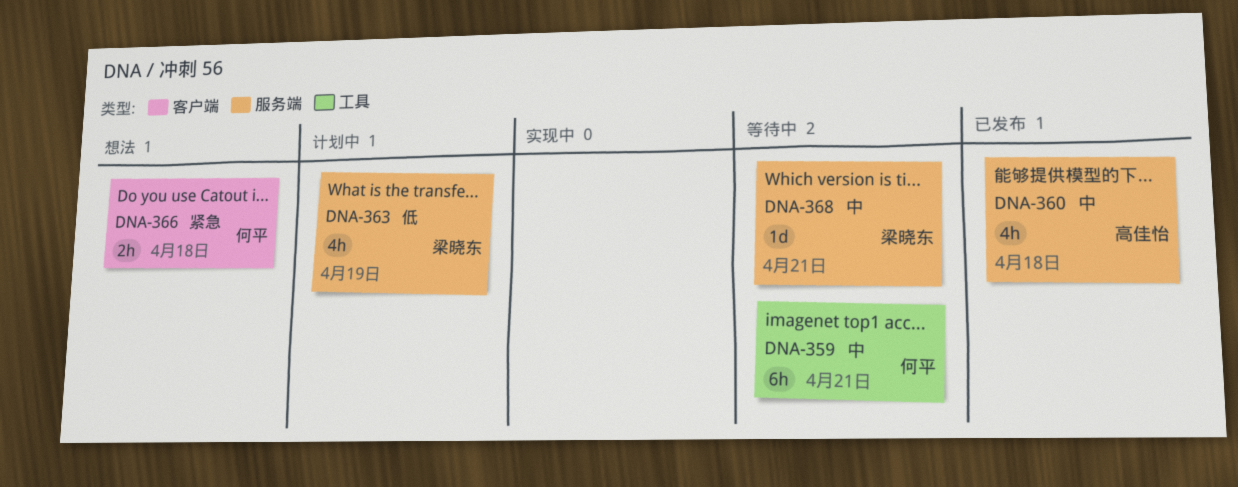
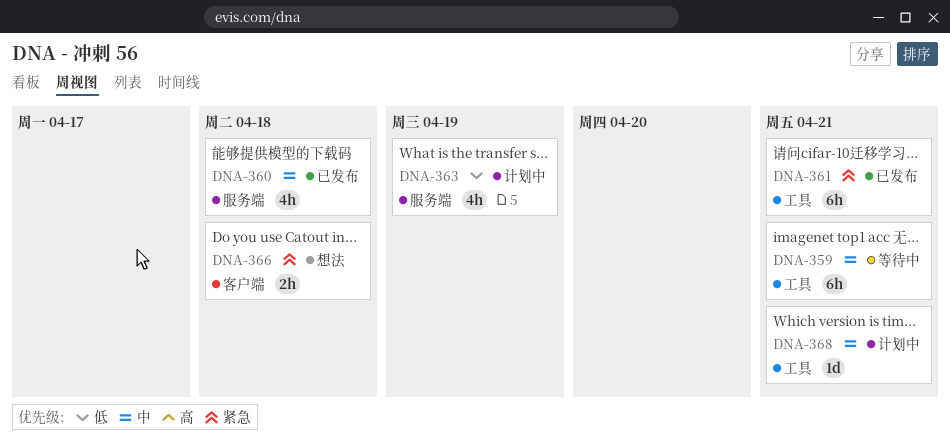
DNA-361: none -> present
DNA-368, status: 等待中 -> 计划中
DNA-368, label: 服务端 -> 工具

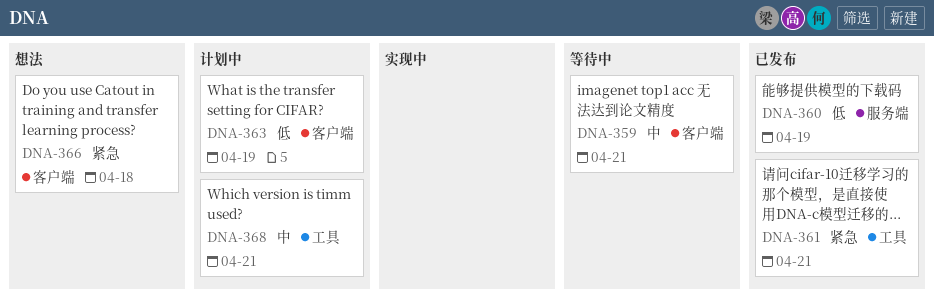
DNA-359, label: 工具 -> 客户端
DNA-360, priority: 中 -> 低
DNA-360, due: Apr 18 -> Apr 19
DNA-363, label: 服务端 -> 客户端

